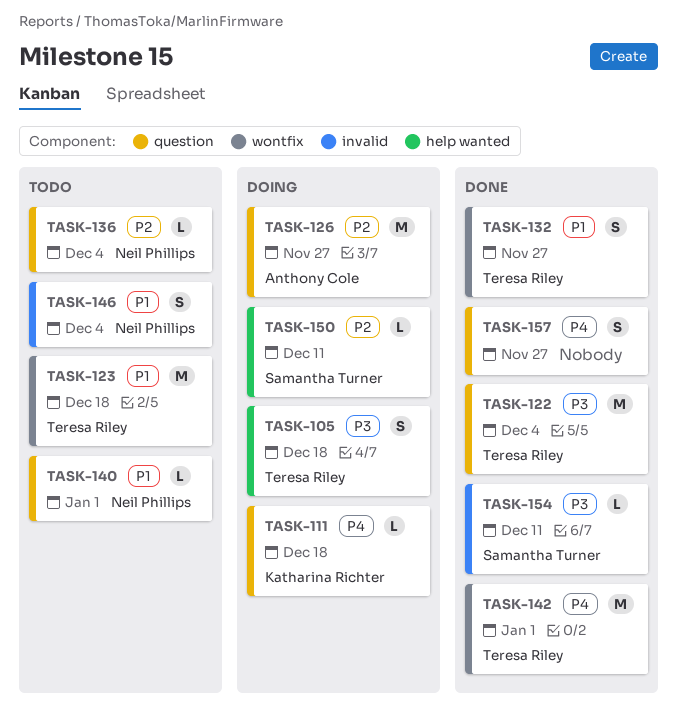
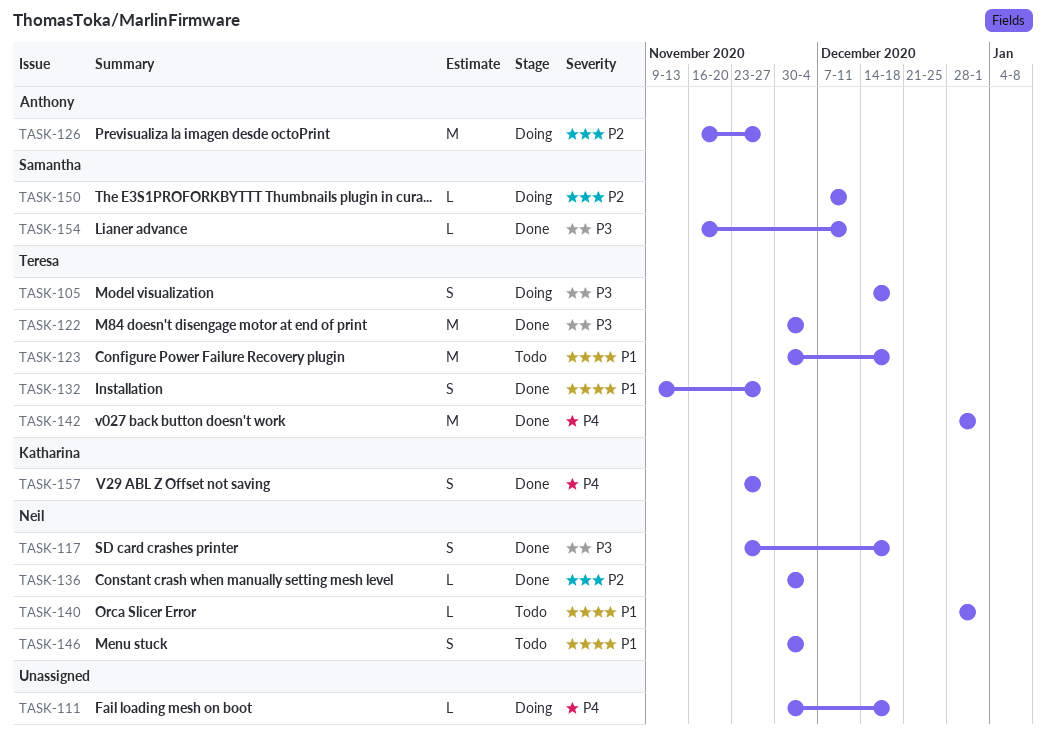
TASK-111, owner: Katharina Richter -> none
TASK-117: none -> present
TASK-136, status: Todo -> Done
TASK-157, owner: none -> Katharina Richter

